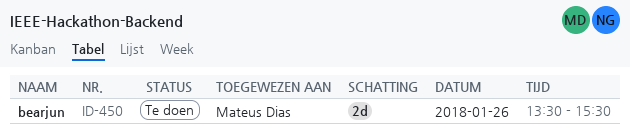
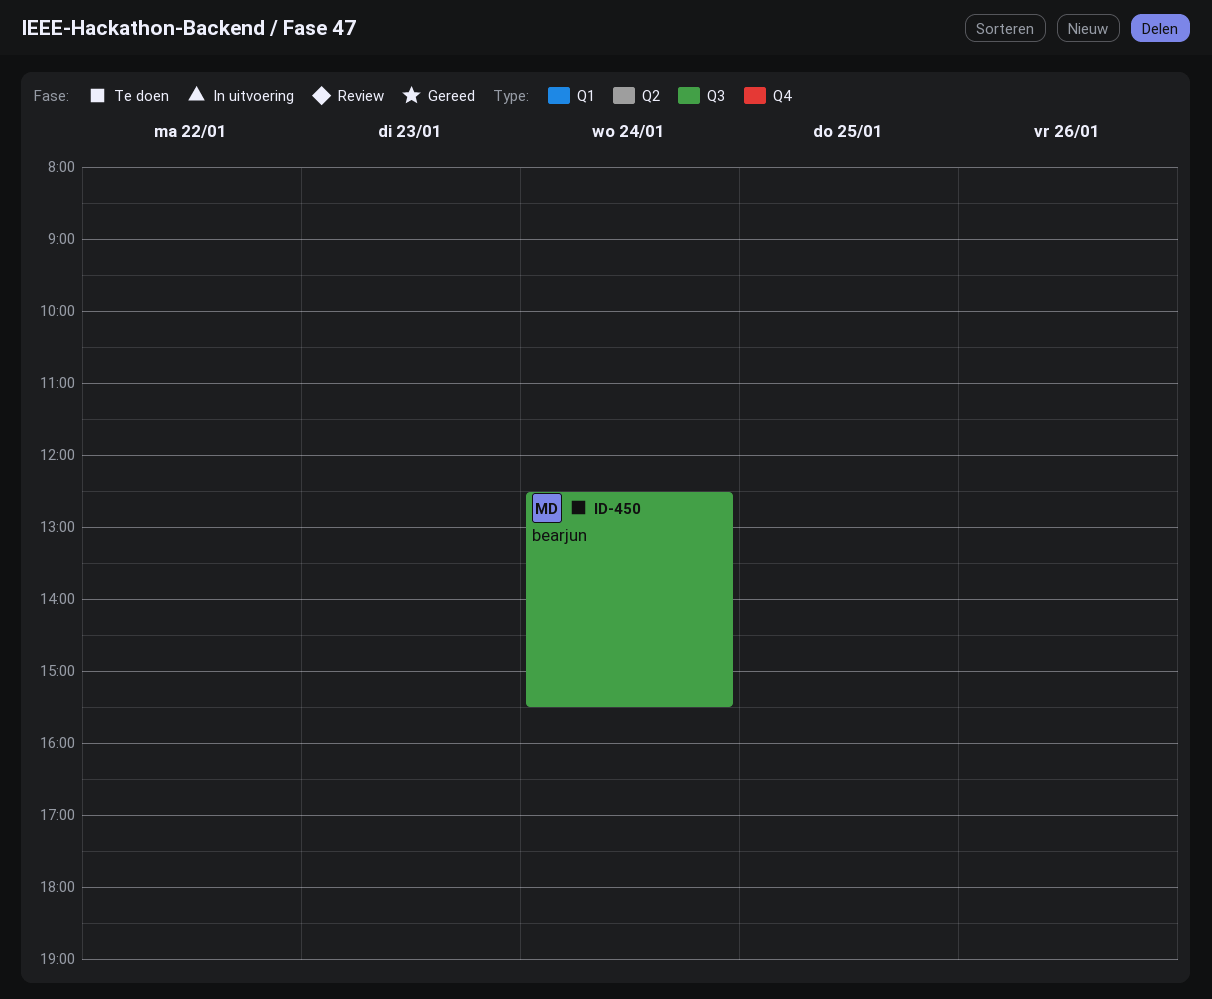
ID-450, day: Jan 26 -> Jan 24
ID-450, begins: 13:30 -> 12:30

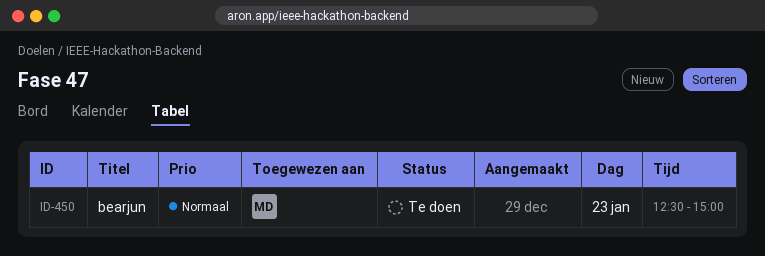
ID-450, day: Jan 24 -> Jan 23
ID-450, ends: 15:30 -> 15:00

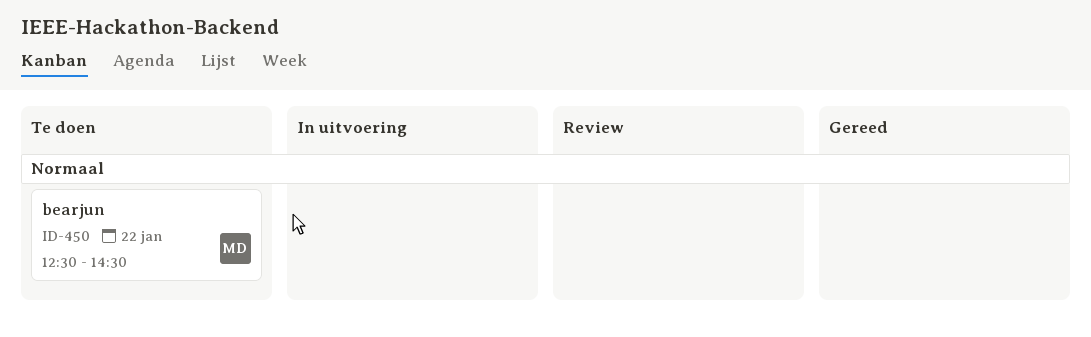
ID-450, day: Jan 23 -> Jan 22
ID-450, ends: 15:00 -> 14:30

